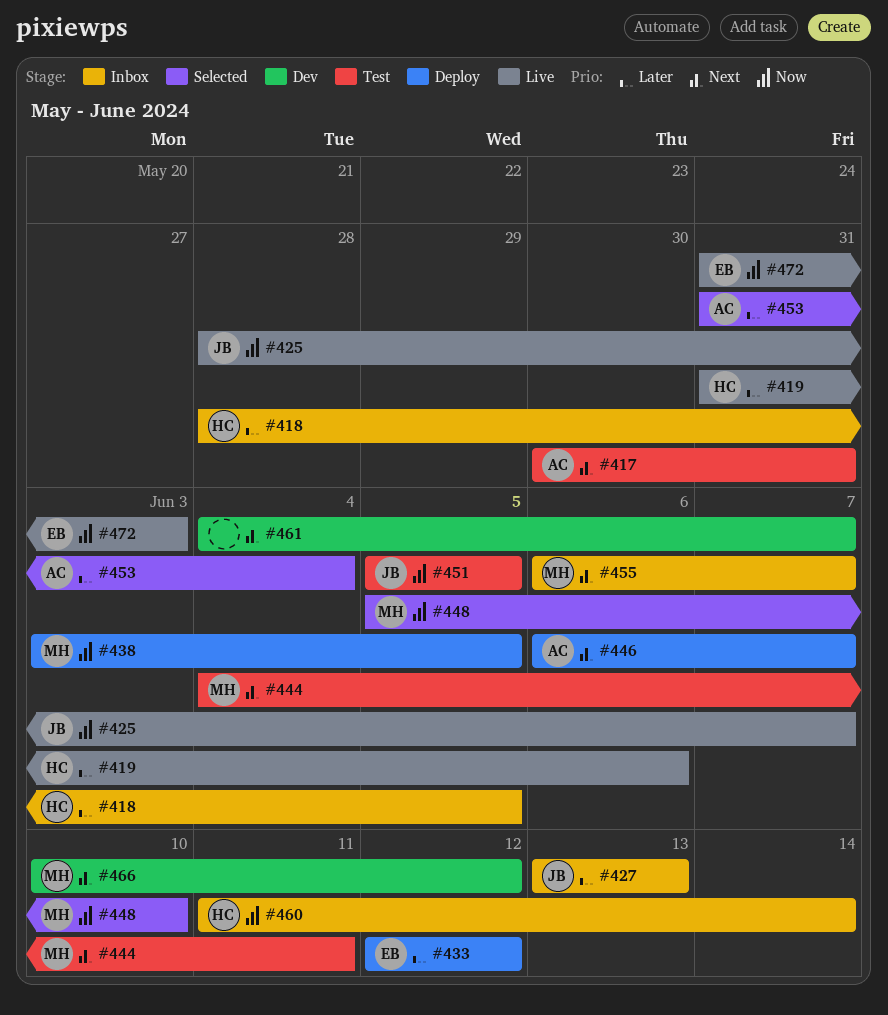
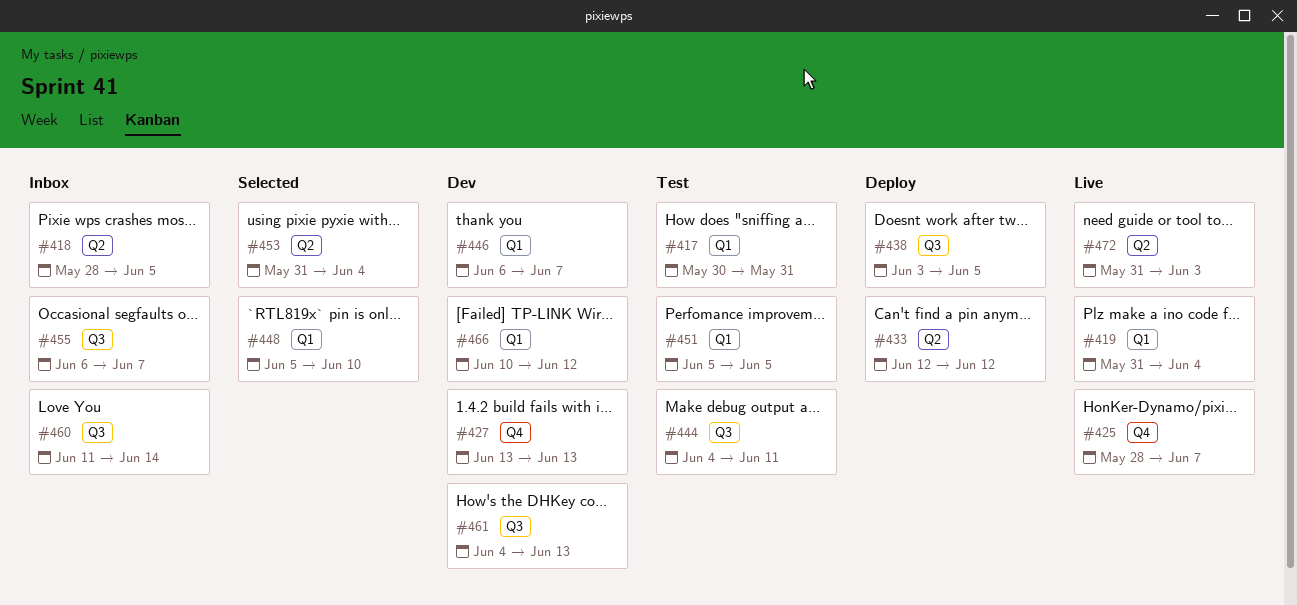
#419, due: Jun 6 -> Jun 4
#427, status: Inbox -> Dev
#446, status: Deploy -> Dev
#461, due: Jun 7 -> Jun 13

